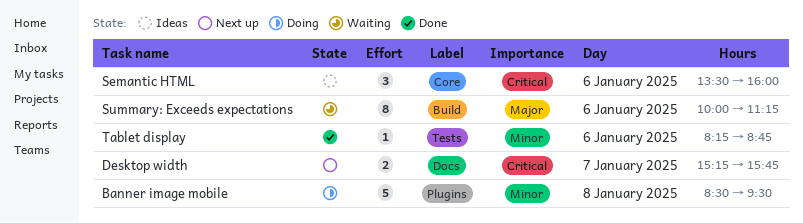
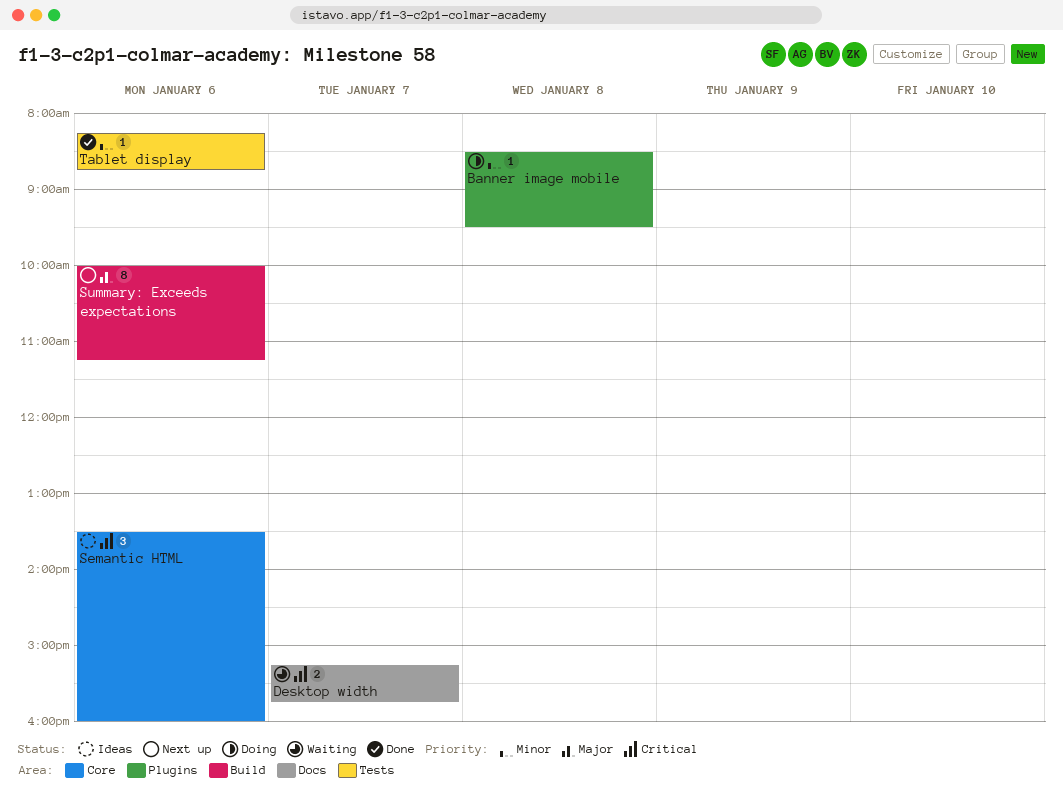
Banner image mobile, estimate: 5 -> 1
Desktop width, status: Next up -> Waiting
Summary: Exceeds expectations, status: Waiting -> Next up

